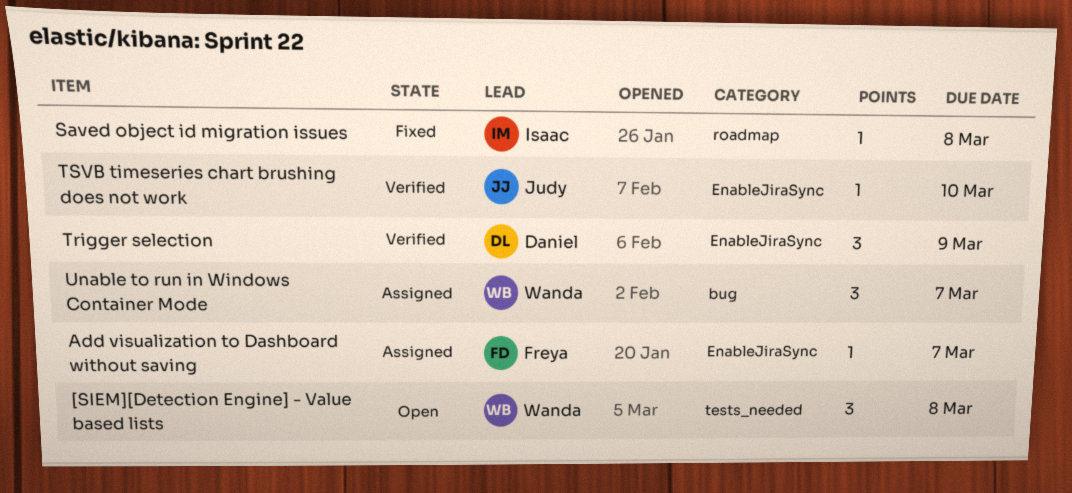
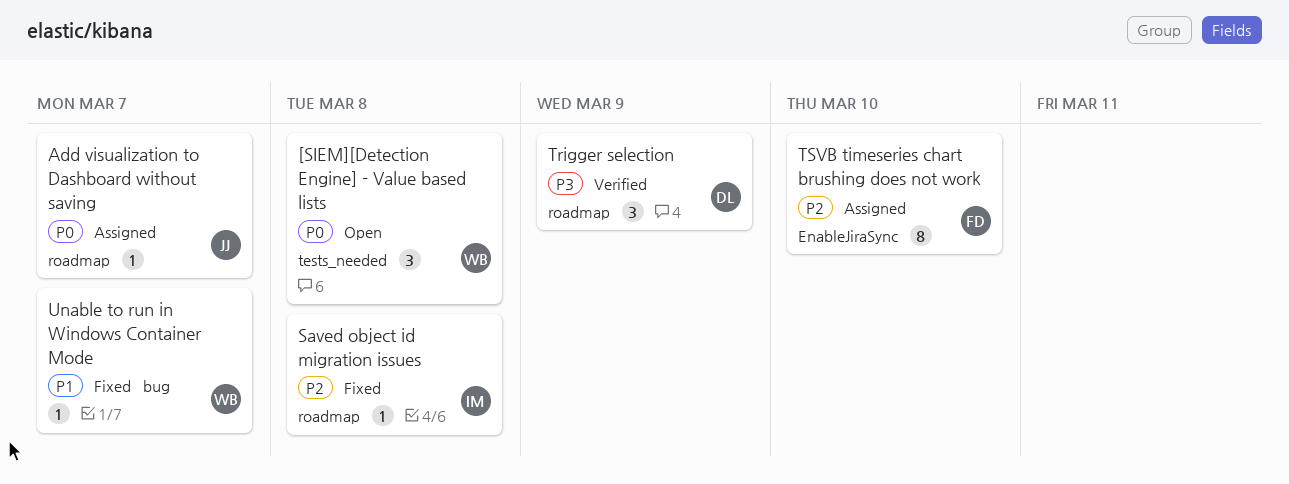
Add visualization to Dashboard without saving, owner: Freya -> Judy
Add visualization to Dashboard without saving, label: EnableJiraSync -> roadmap
Trigger selection, label: EnableJiraSync -> roadmap
TSVB timeseries chart brushing does not work, status: Verified -> Assigned
TSVB timeseries chart brushing does not work, owner: Judy -> Freya
TSVB timeseries chart brushing does not work, estimate: 1 -> 8
Unable to run in Windows Container Mode, status: Assigned -> Fixed
Unable to run in Windows Container Mode, estimate: 3 -> 1

